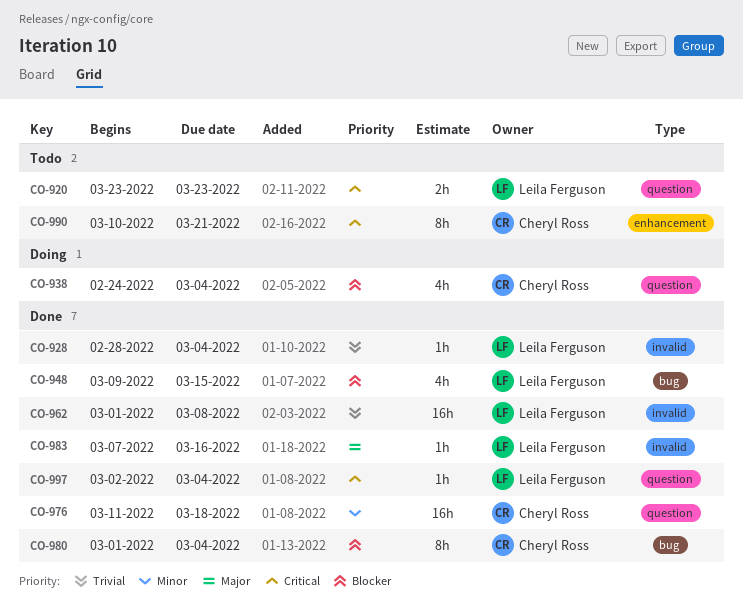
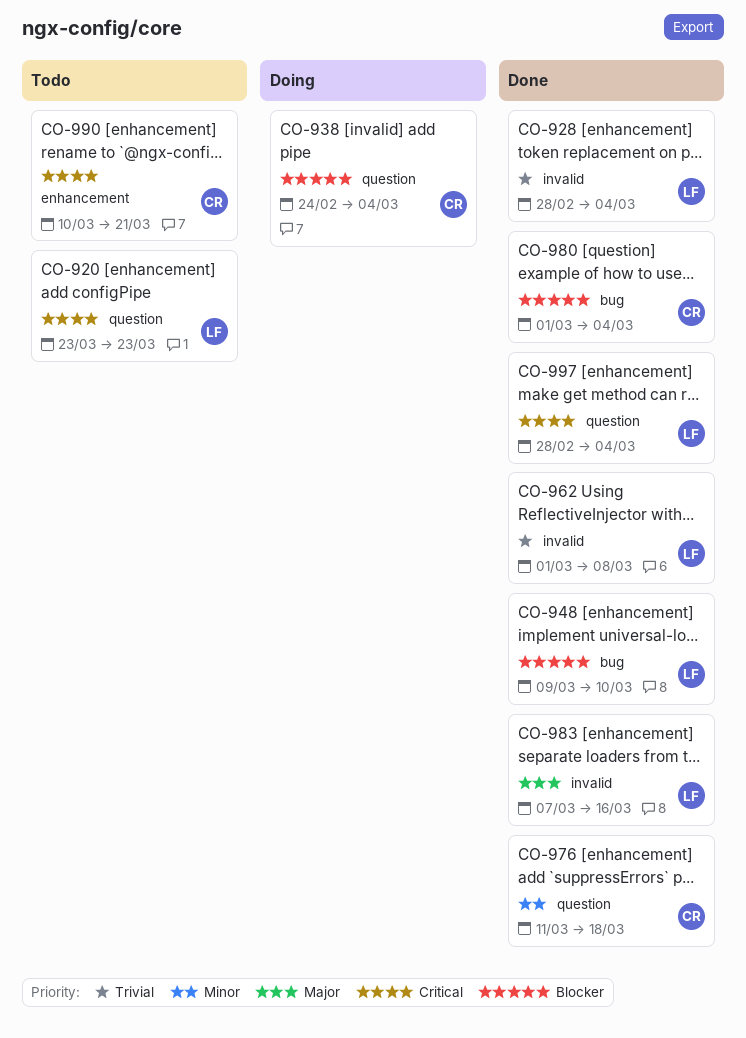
CO-948, due: Mar 15 -> Mar 10
CO-997, start: Mar 2 -> Feb 28

